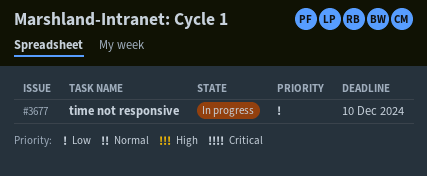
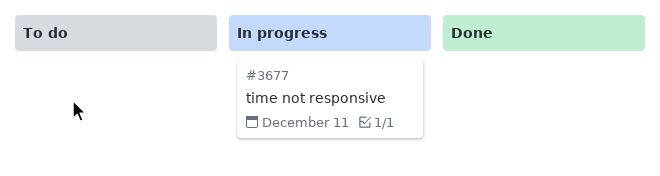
#3677, due: Dec 10 -> Dec 11

